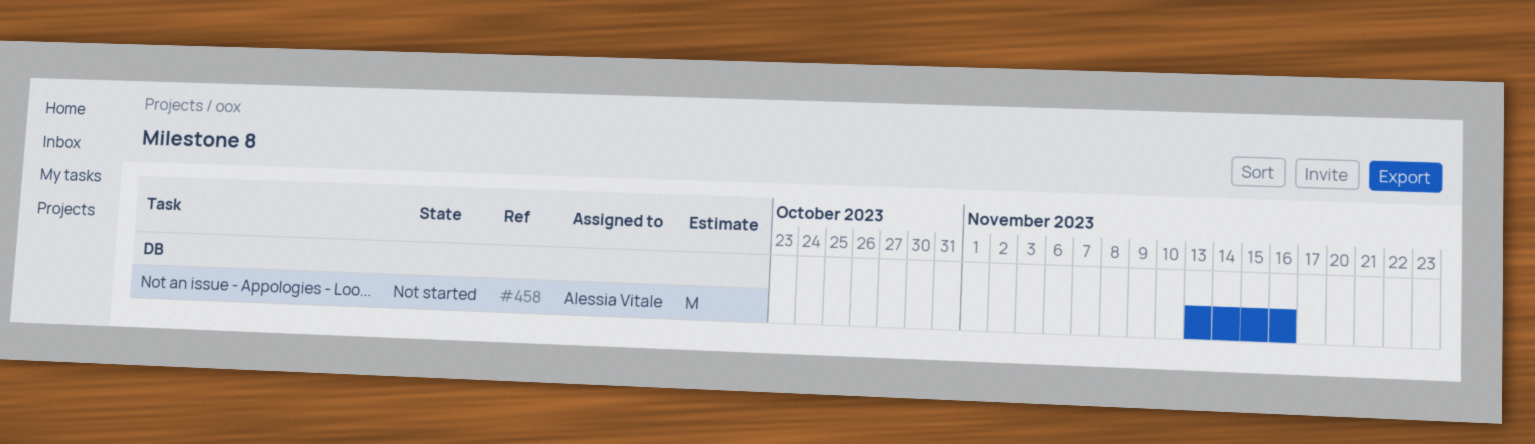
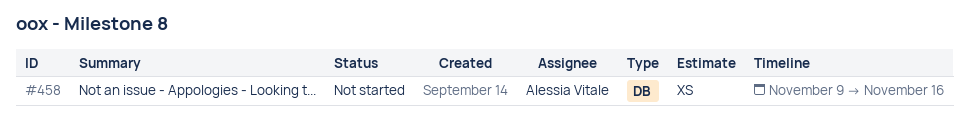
#458, estimate: M -> XS
#458, start: Nov 13 -> Nov 9

